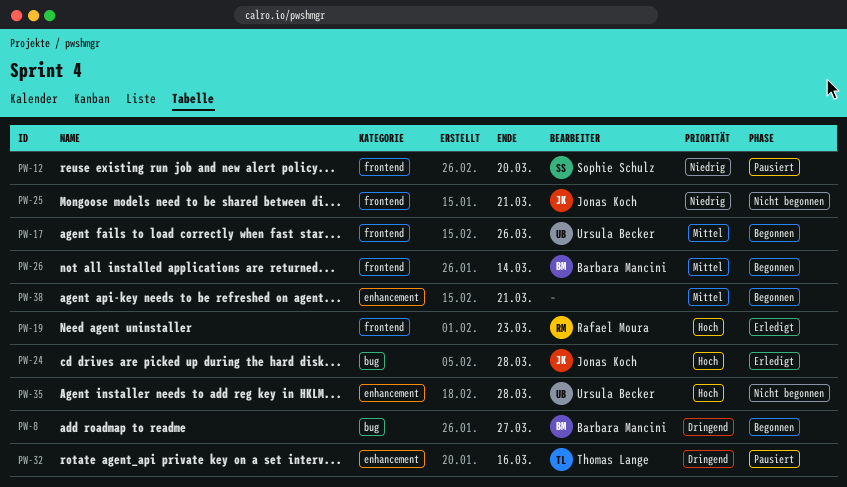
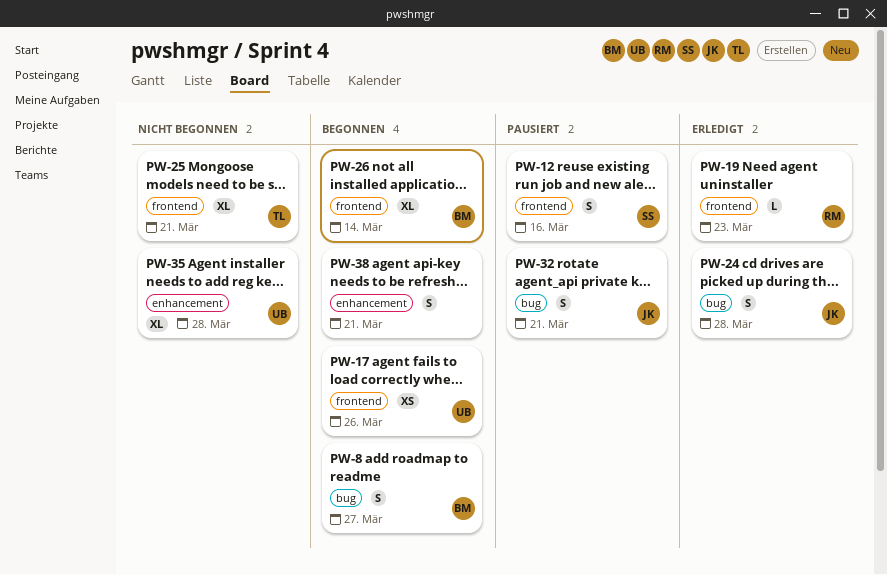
PW-12, due: Mar 20 -> Mar 16
PW-25, owner: Jonas Koch -> Thomas Lange
PW-32, owner: Thomas Lange -> Jonas Koch
PW-32, label: enhancement -> bug
PW-32, due: Mar 16 -> Mar 21

